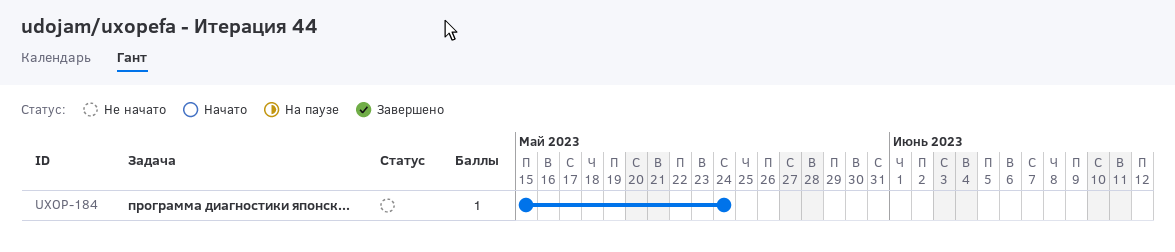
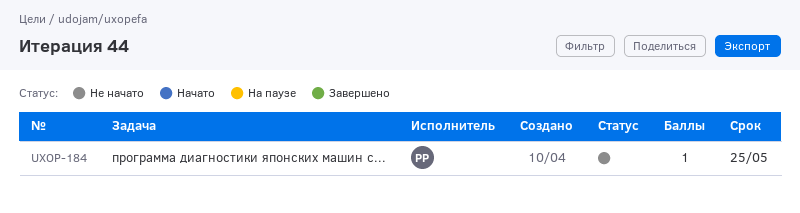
UXOP-184, due: May 24 -> May 25

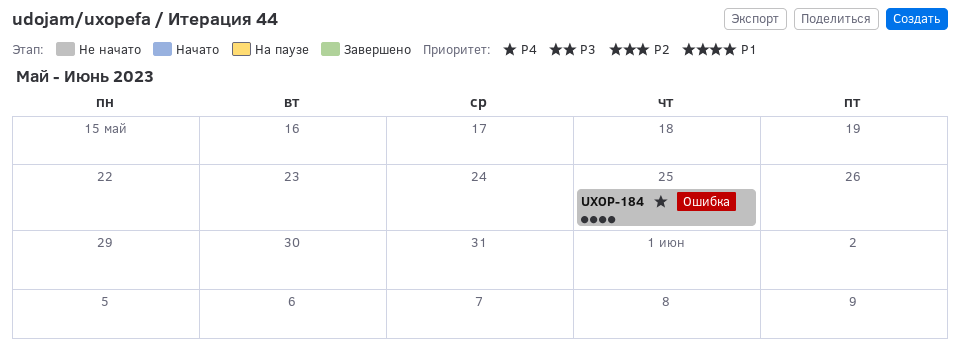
UXOP-184, estimate: 1 -> 4

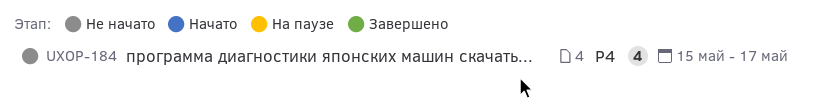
UXOP-184, due: May 25 -> May 17

